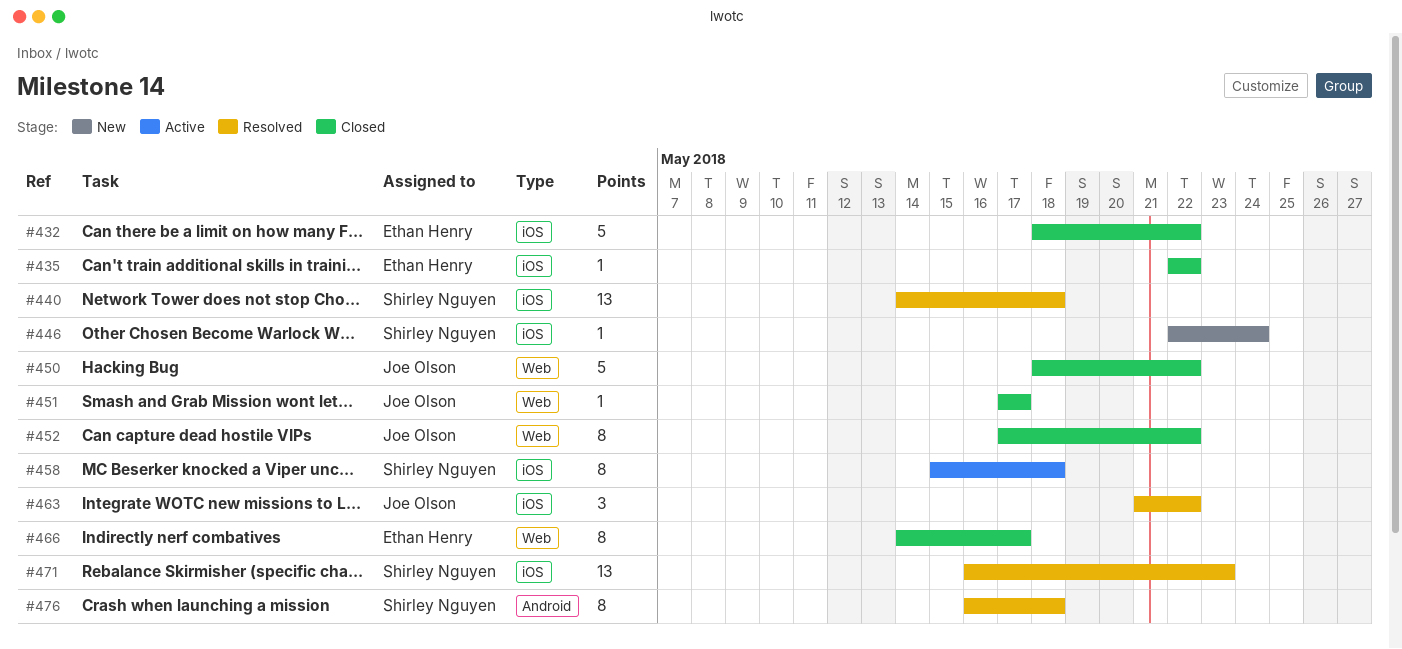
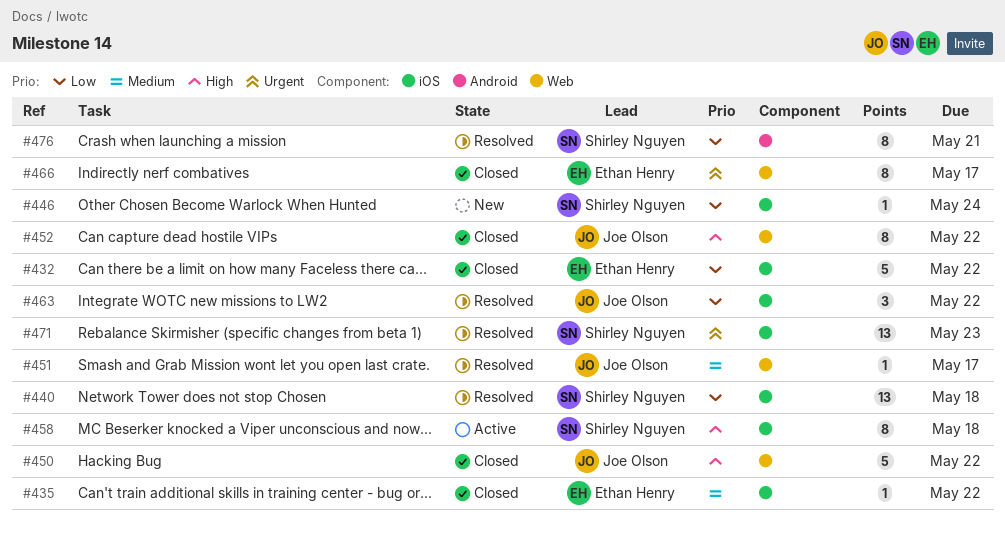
#451, status: Closed -> Resolved
#476, due: May 18 -> May 21

